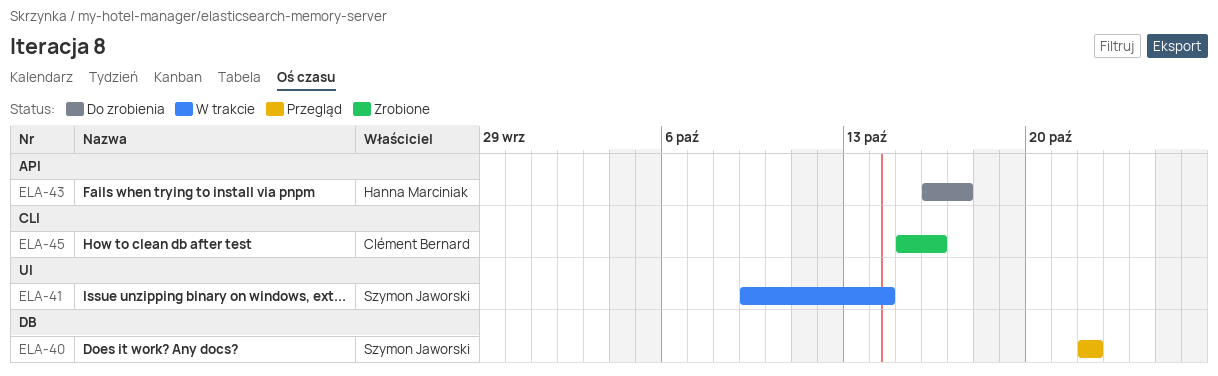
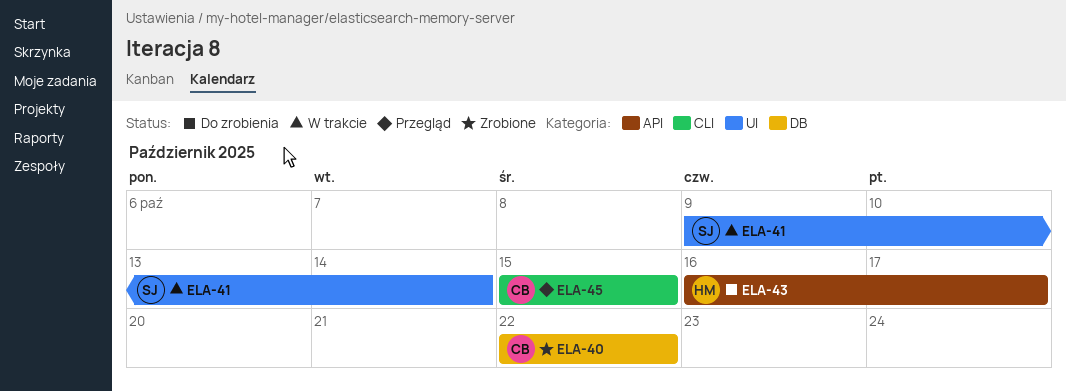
ELA-40, status: Przegląd -> Zrobione
ELA-40, owner: Szymon Jaworski -> Clément Bernard
ELA-45, status: Zrobione -> Przegląd
ELA-45, due: Oct 16 -> Oct 15

